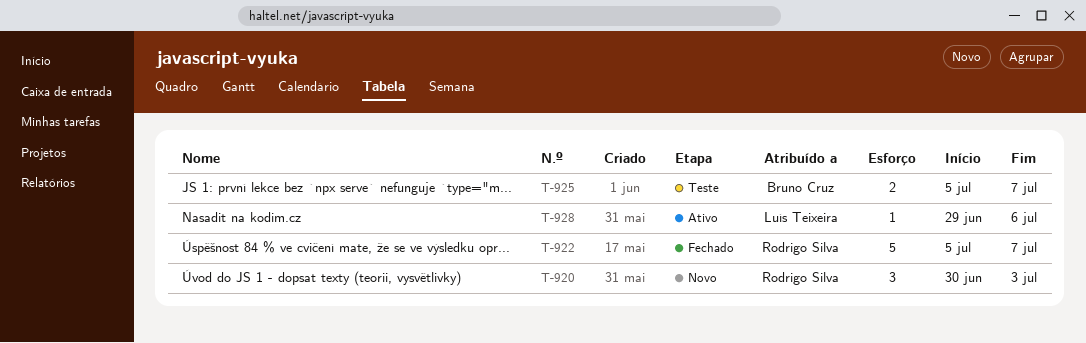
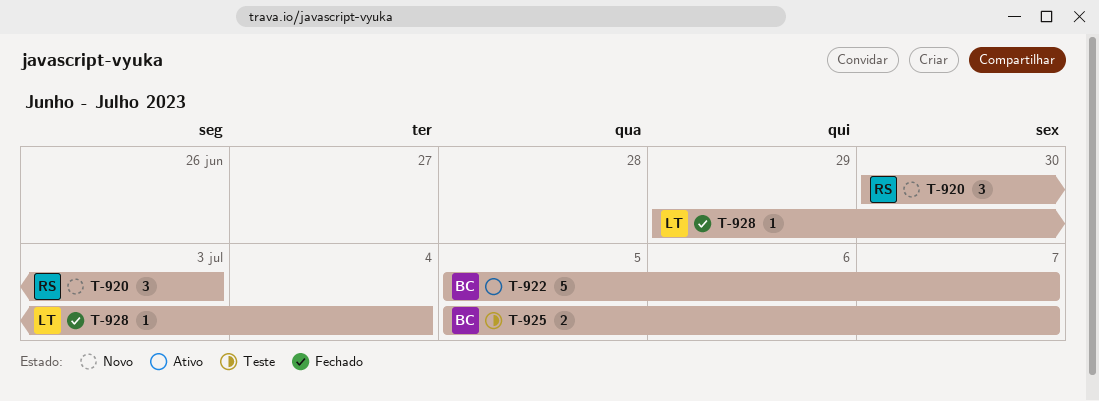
T-922, status: Fechado -> Ativo
T-922, owner: Rodrigo Silva -> Bruno Cruz
T-928, status: Ativo -> Fechado
T-928, due: Jul 6 -> Jul 4

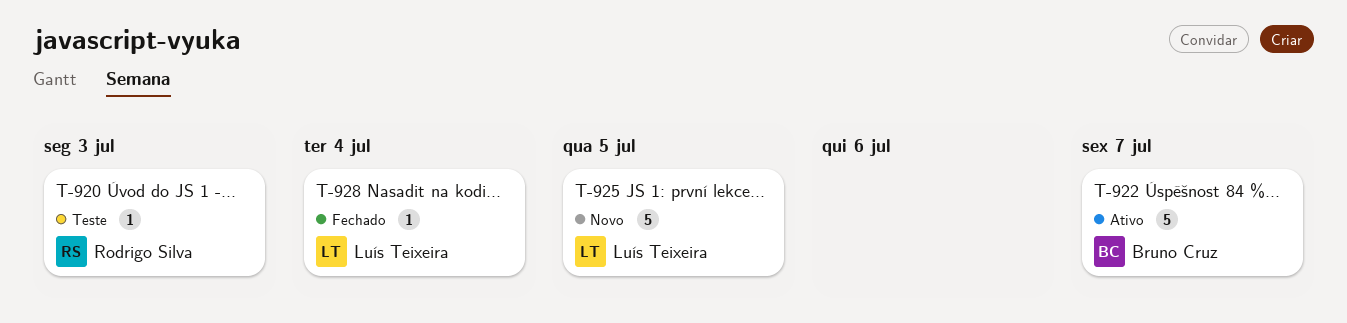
T-920, status: Novo -> Teste
T-920, estimate: 3 -> 1
T-925, status: Teste -> Novo
T-925, owner: Bruno Cruz -> Luís Teixeira
T-925, estimate: 2 -> 5
T-925, due: Jul 7 -> Jul 5

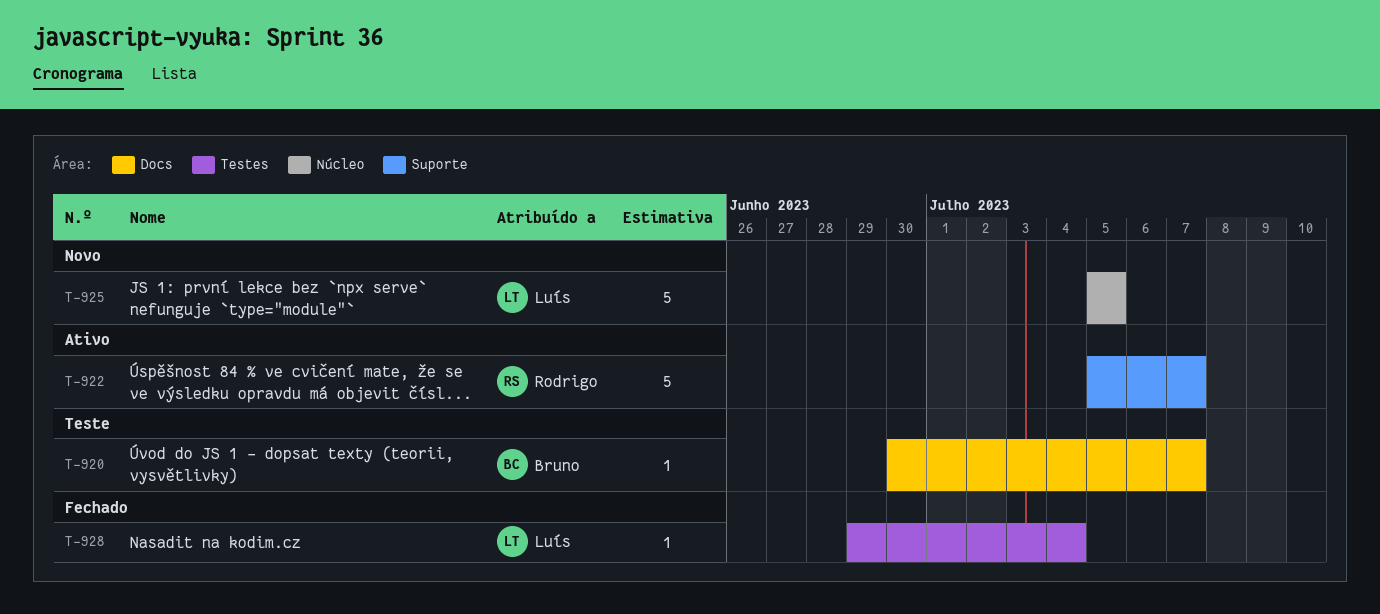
T-920, owner: Rodrigo Silva -> Bruno Cruz
T-920, due: Jul 3 -> Jul 7
T-922, owner: Bruno Cruz -> Rodrigo Silva

